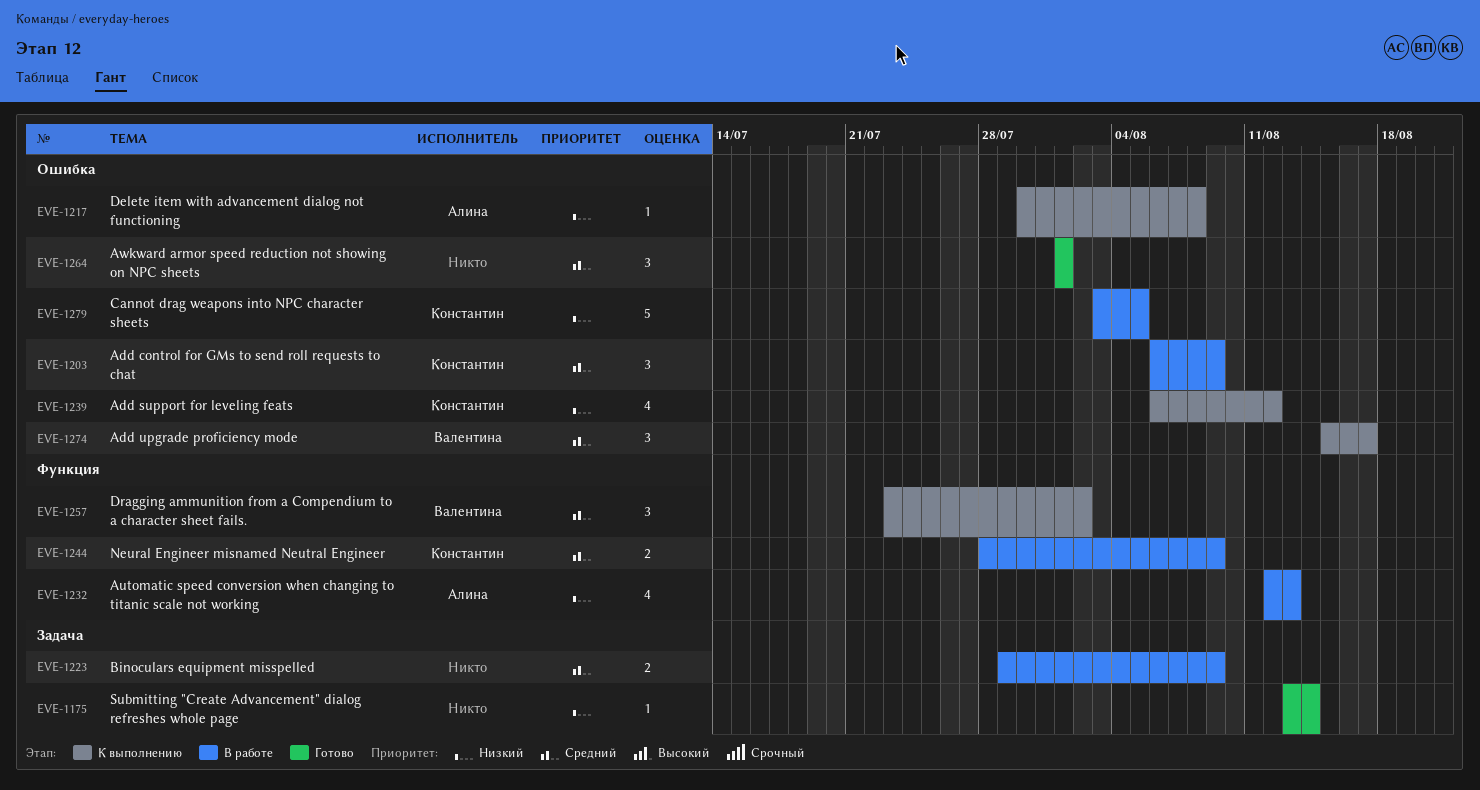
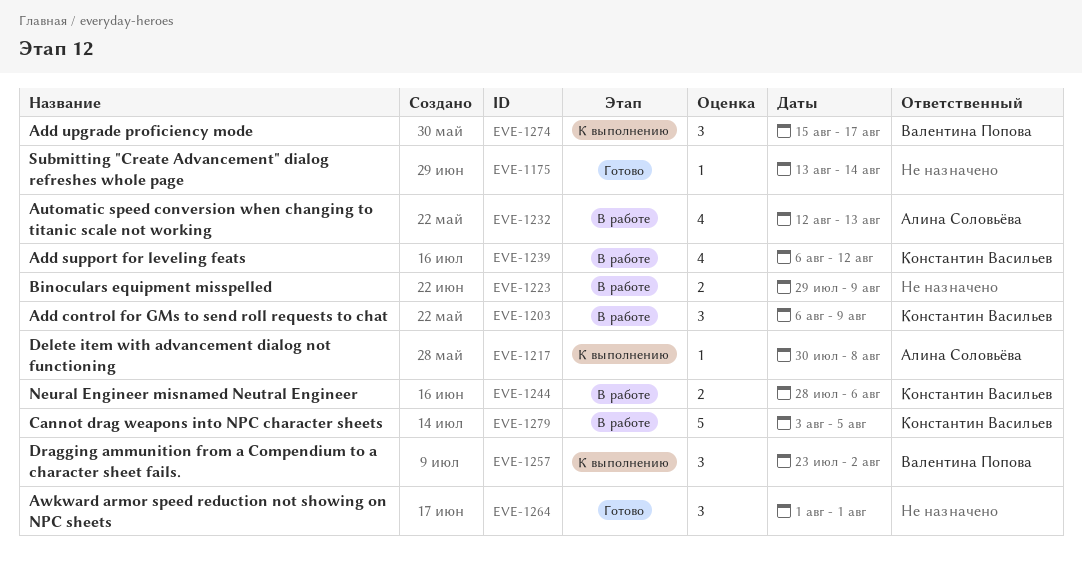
EVE-1239, status: К выполнению -> В работе
EVE-1244, due: Aug 9 -> Aug 6

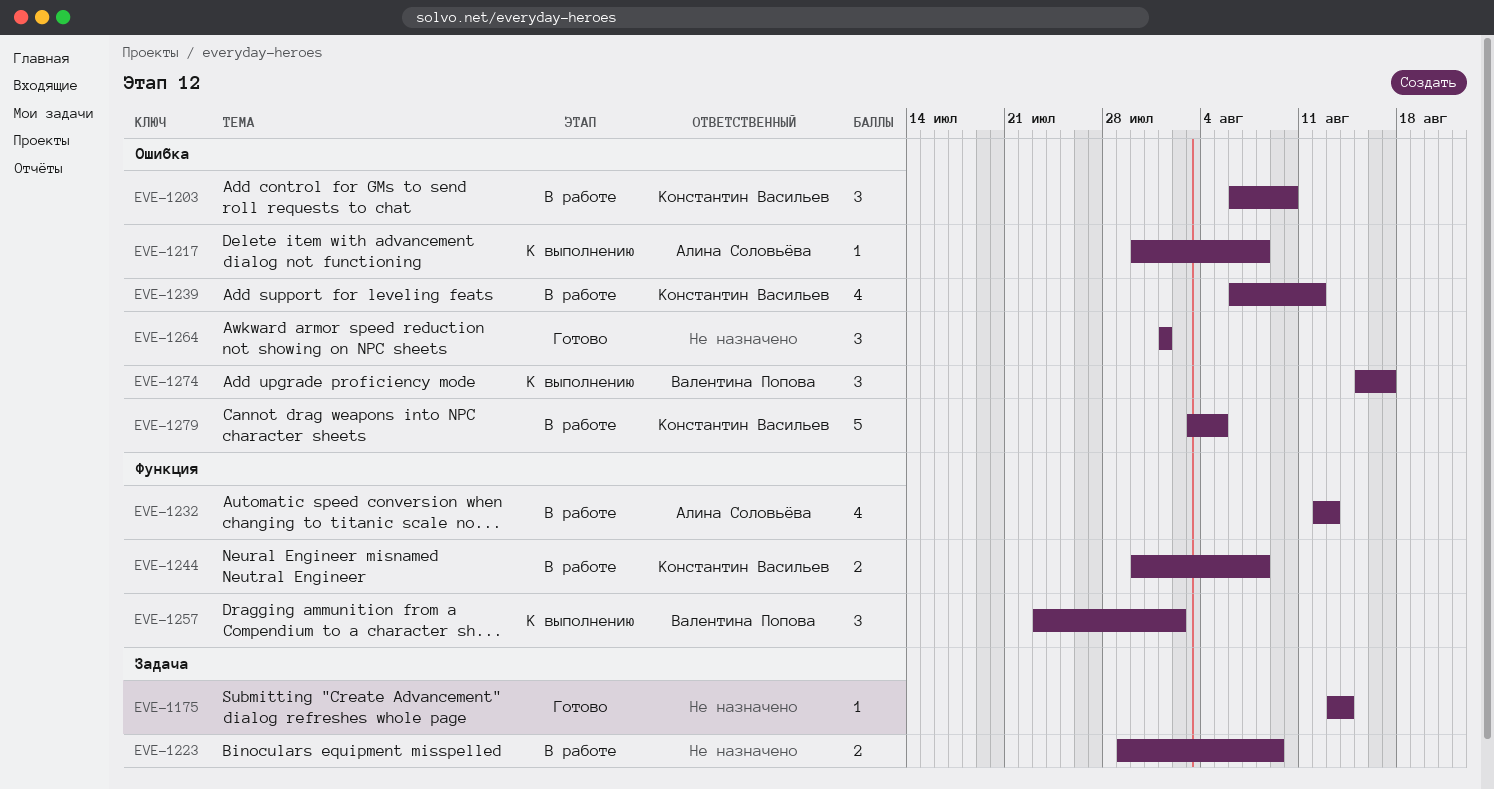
EVE-1203, due: Aug 9 -> Aug 10
EVE-1244, start: Jul 28 -> Jul 30
EVE-1244, due: Aug 6 -> Aug 8

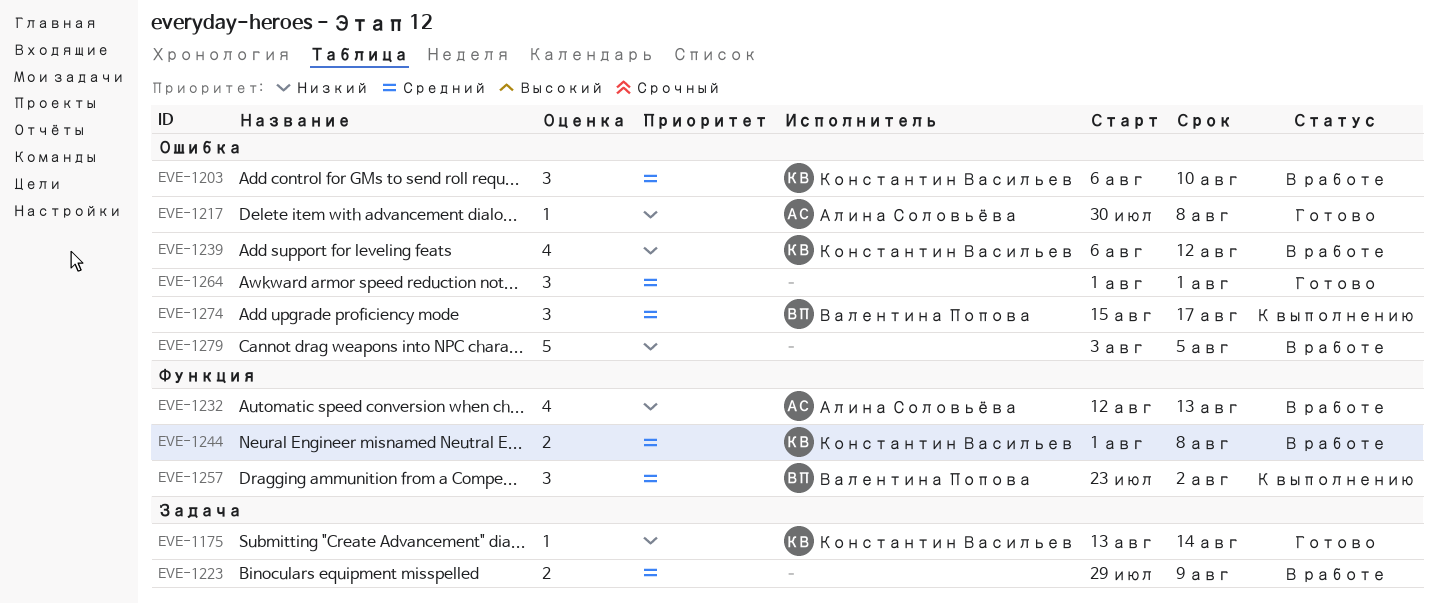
EVE-1175, owner: none -> Константин Васильев
EVE-1217, status: К выполнению -> Готово
EVE-1244, start: Jul 30 -> Aug 1
EVE-1279, owner: Константин Васильев -> none

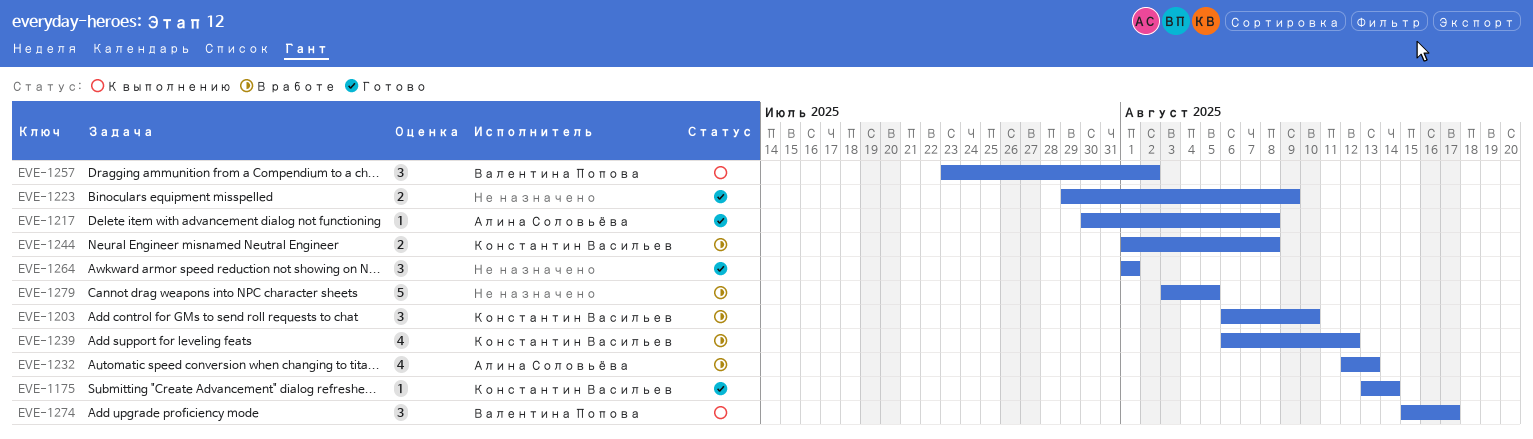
EVE-1223, status: В работе -> Готово

